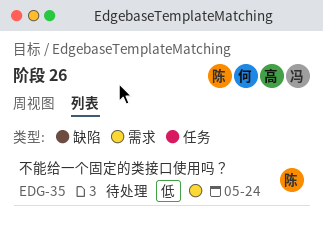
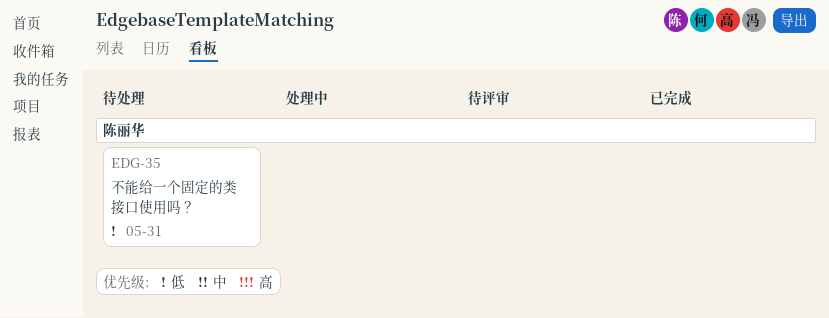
EDG-35, due: May 24 -> May 31

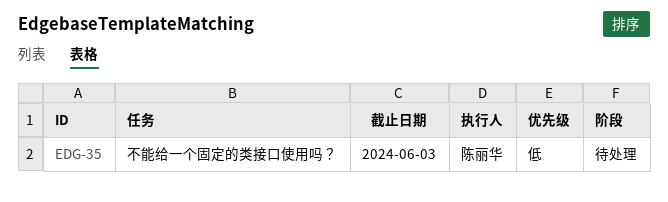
EDG-35, due: May 31 -> Jun 3

